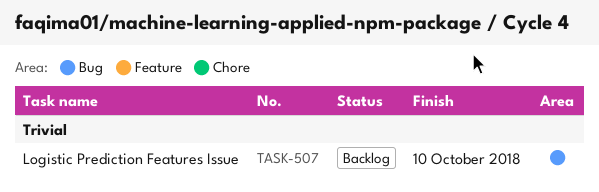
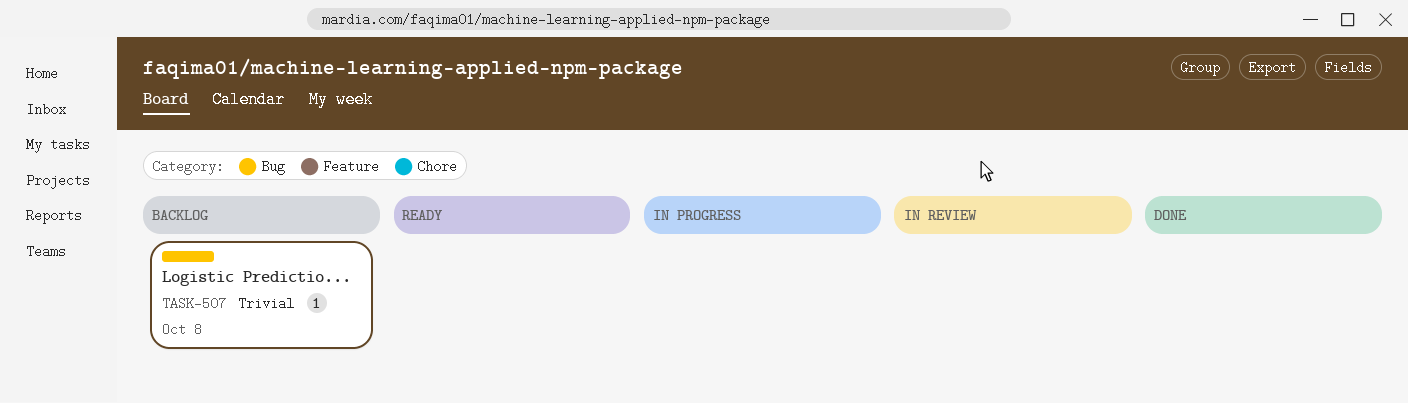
TASK-507, due: Oct 10 -> Oct 8

